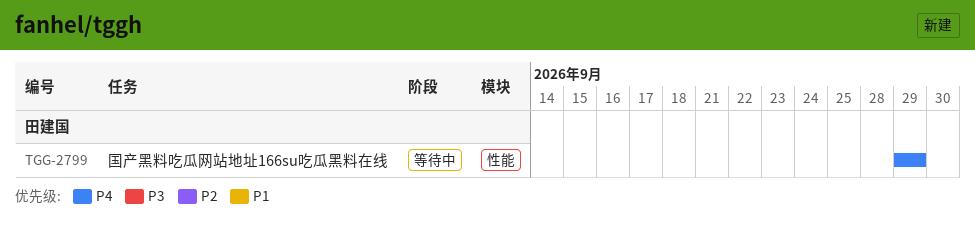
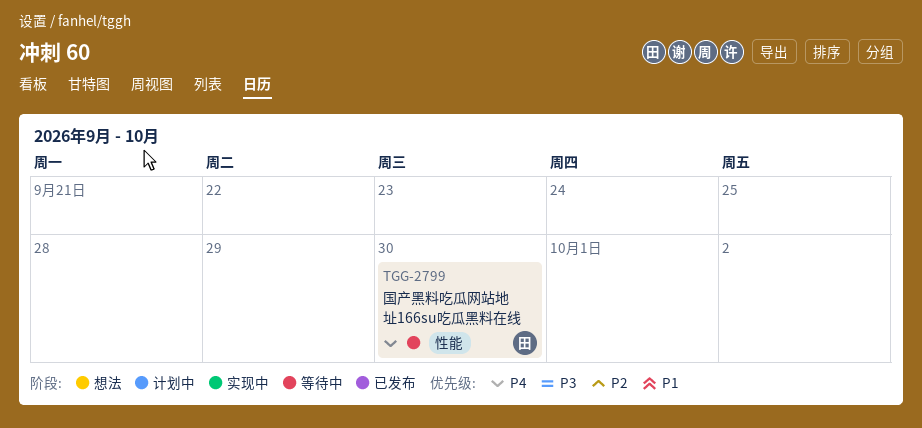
TGG-2799, due: Sep 29 -> Sep 30

